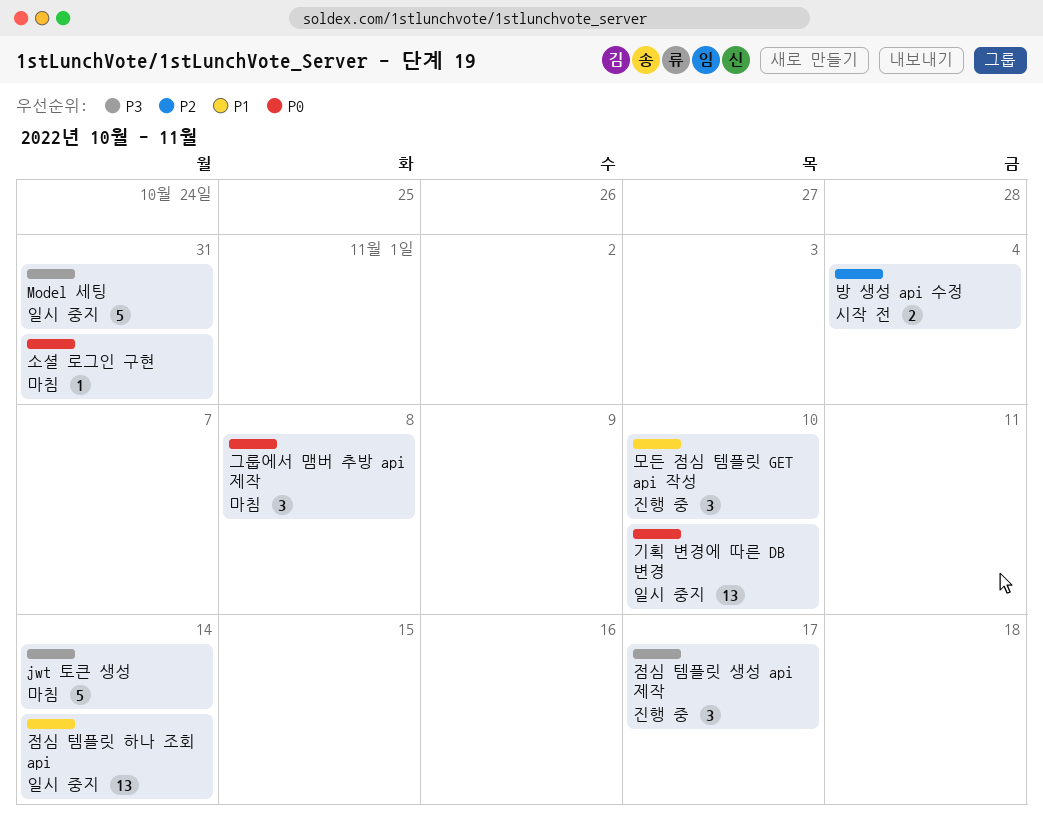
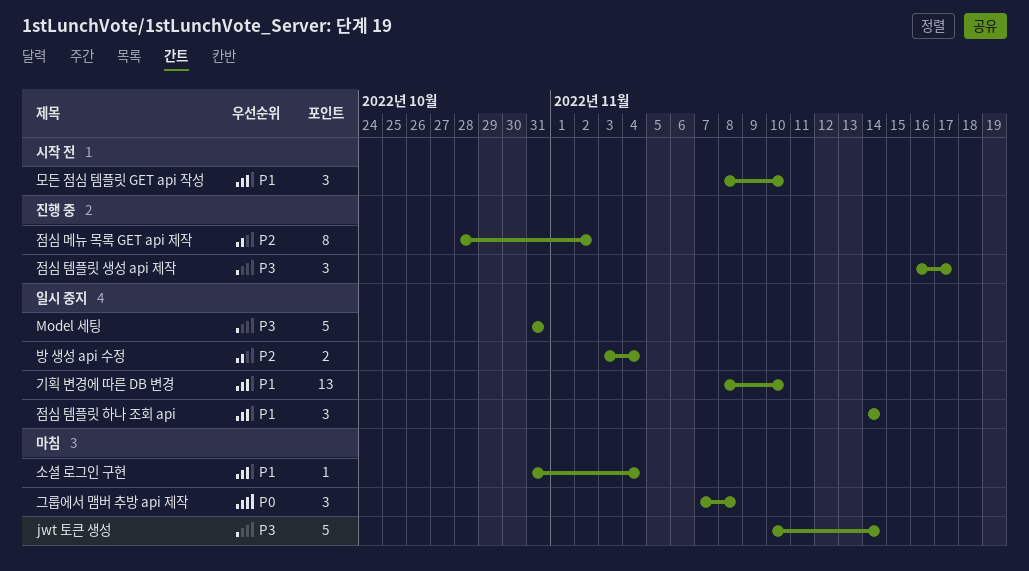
기획 변경에 따른 DB 변경, priority: P0 -> P1
모든 점심 템플릿 GET api 작성, status: 진행 중 -> 시작 전
방 생성 api 수정, status: 시작 전 -> 일시 중지
소셜 로그인 구현, priority: P0 -> P1
소셜 로그인 구현, due: Oct 31 -> Nov 4
점심 메뉴 목록 GET api 제작: none -> present
점심 템플릿 하나 조회 api, estimate: 13 -> 3

